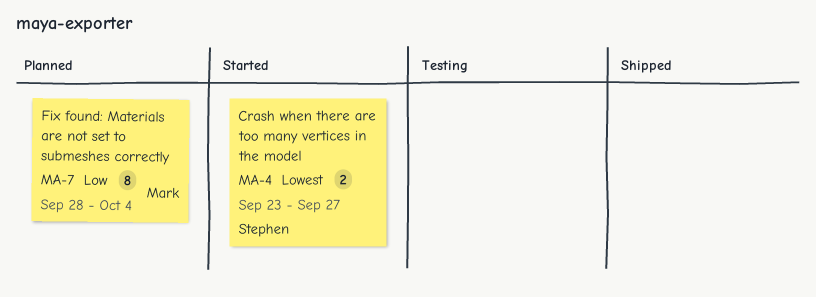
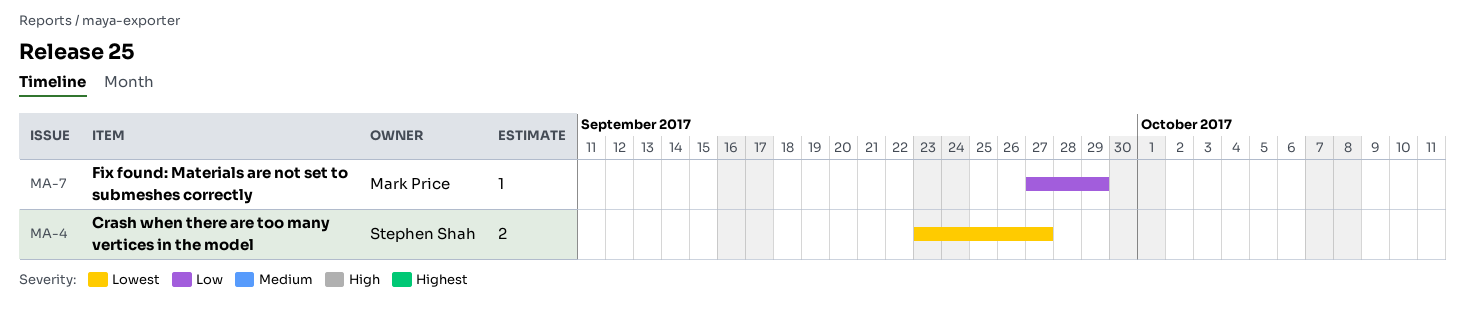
MA-7, estimate: 8 -> 1
MA-7, start: Sep 28 -> Sep 27
MA-7, due: Oct 4 -> Sep 29

